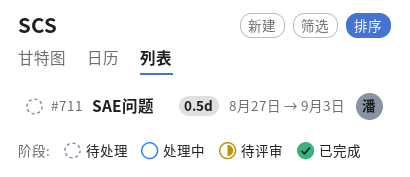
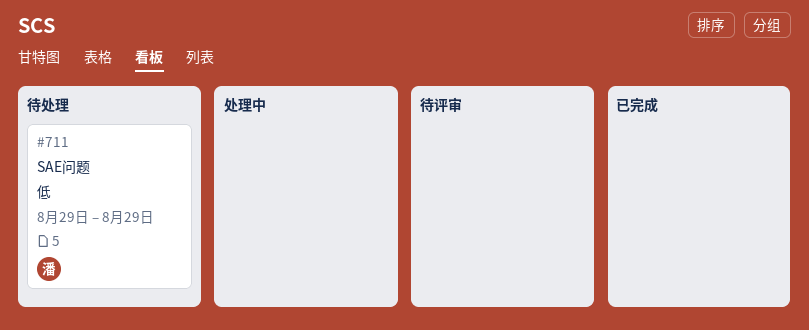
#711, start: Aug 27 -> Aug 29
#711, due: Sep 3 -> Aug 29

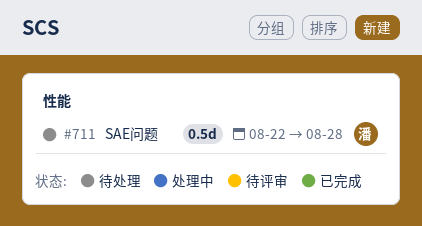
#711, start: Aug 29 -> Aug 22
#711, due: Aug 29 -> Aug 28

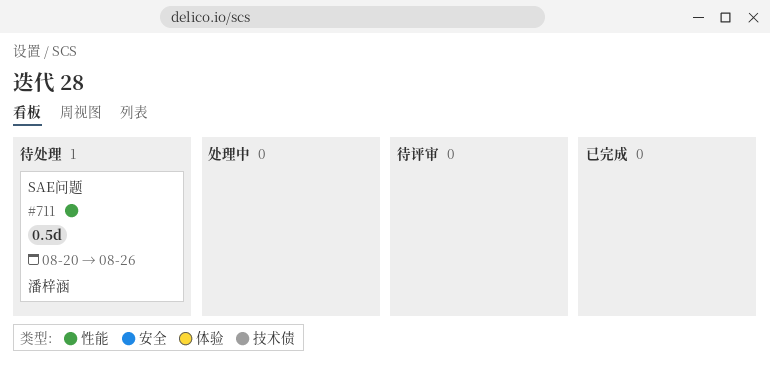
#711, start: Aug 22 -> Aug 20
#711, due: Aug 28 -> Aug 26

